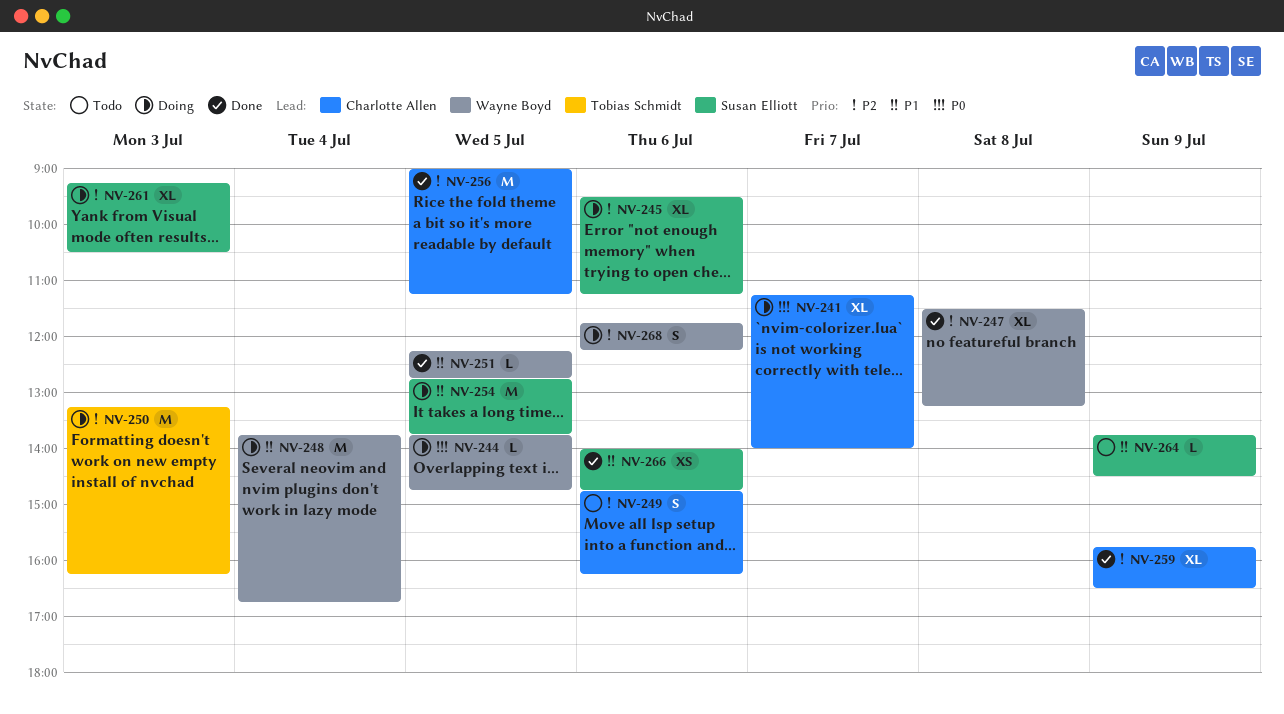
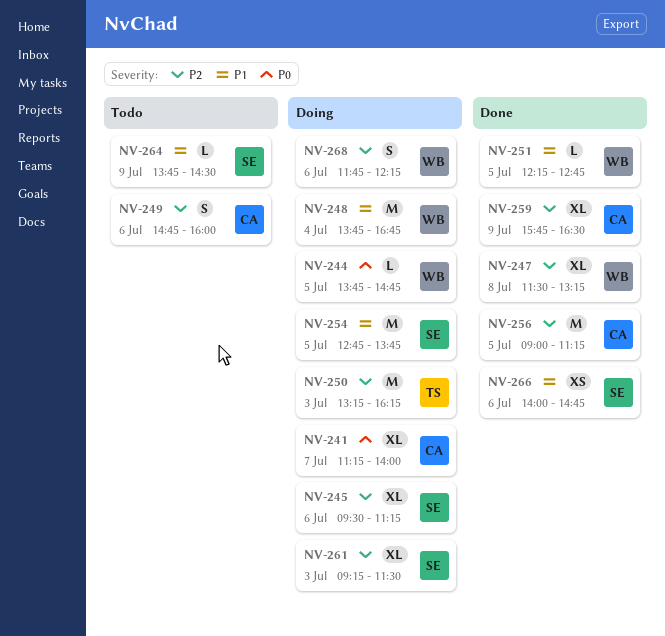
NV-249, ends: 16:15 -> 16:00
NV-261, ends: 10:30 -> 11:30

